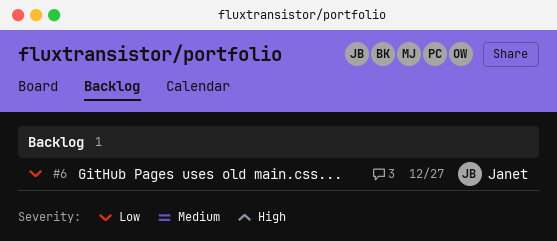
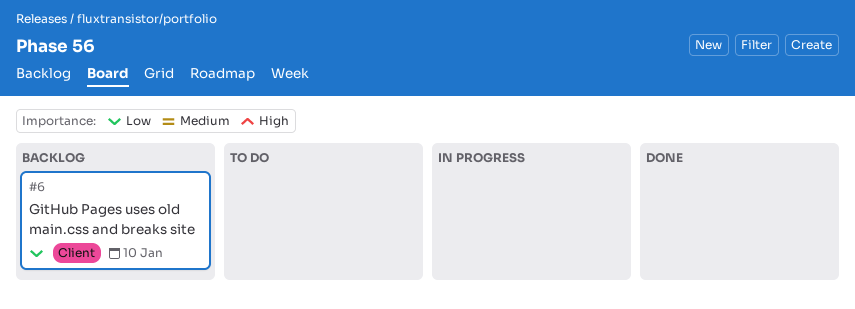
#6, due: Dec 27 -> Jan 10

